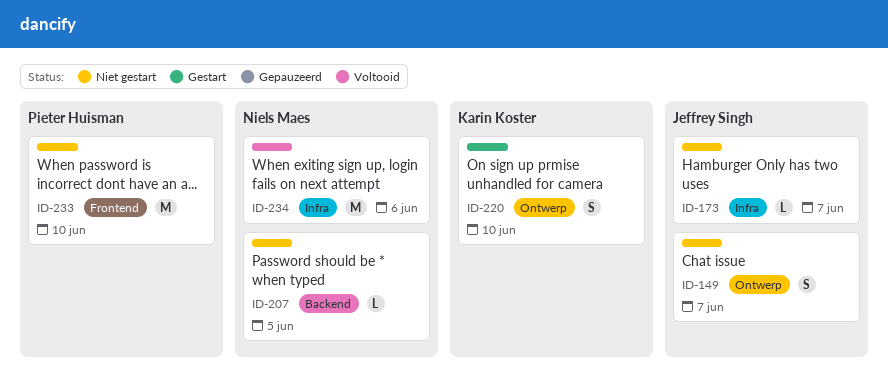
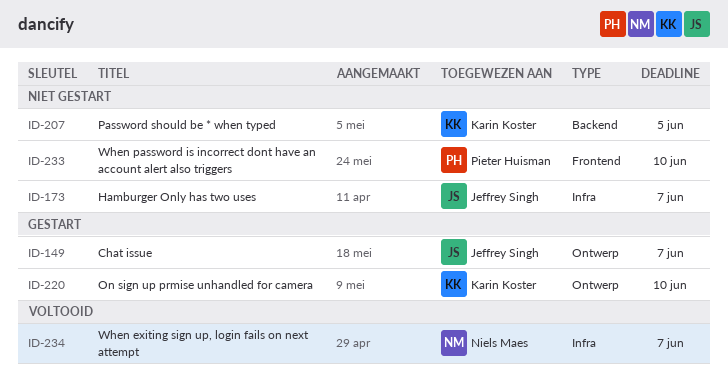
ID-149, status: Niet gestart -> Gestart
ID-207, owner: Niels Maes -> Karin Koster
ID-234, due: Jun 6 -> Jun 7

